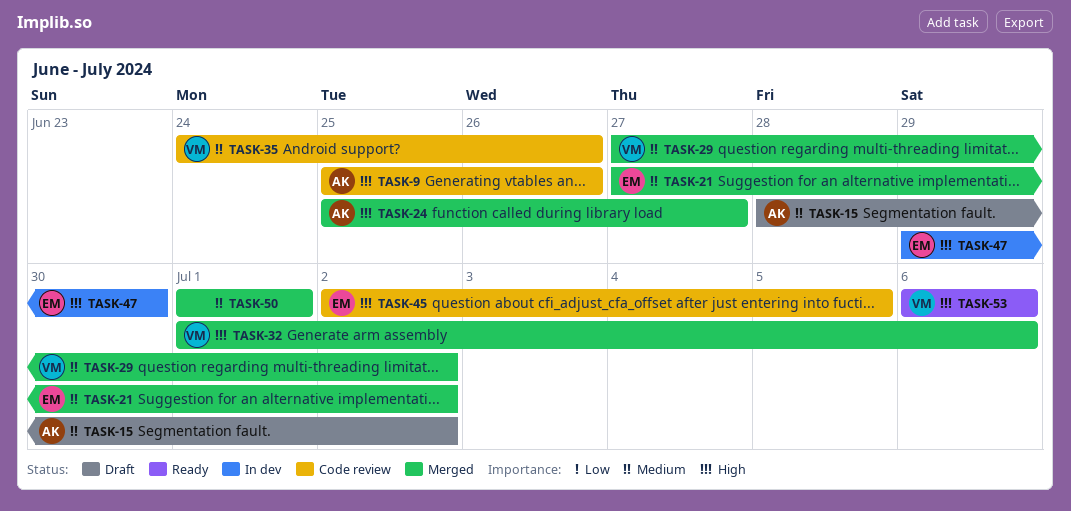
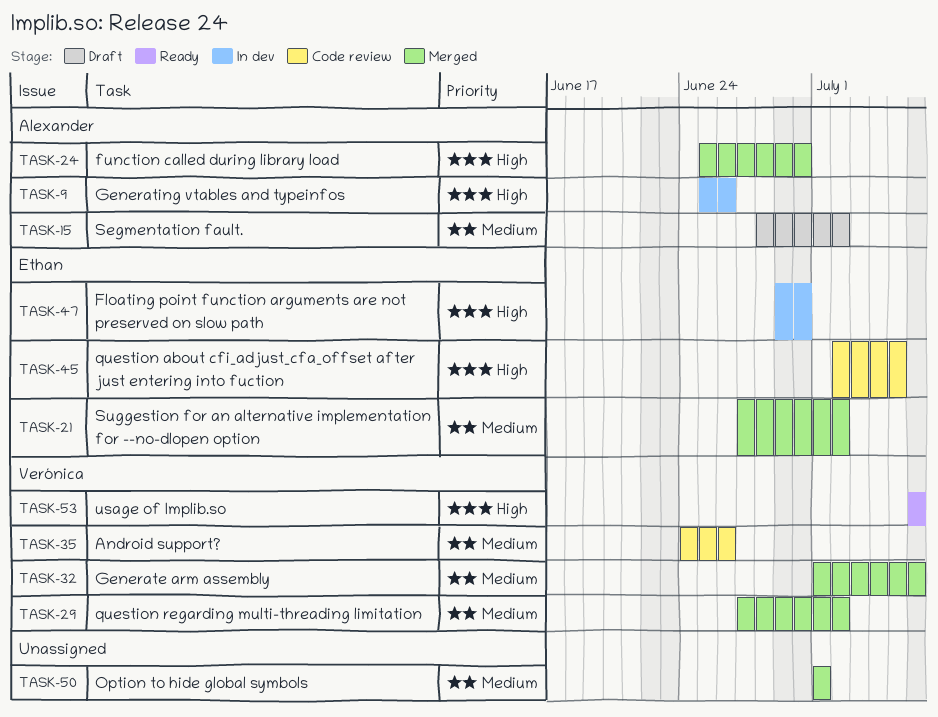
TASK-9, status: Code review -> In dev
TASK-24, due: Jun 27 -> Jun 30
TASK-32, priority: High -> Medium

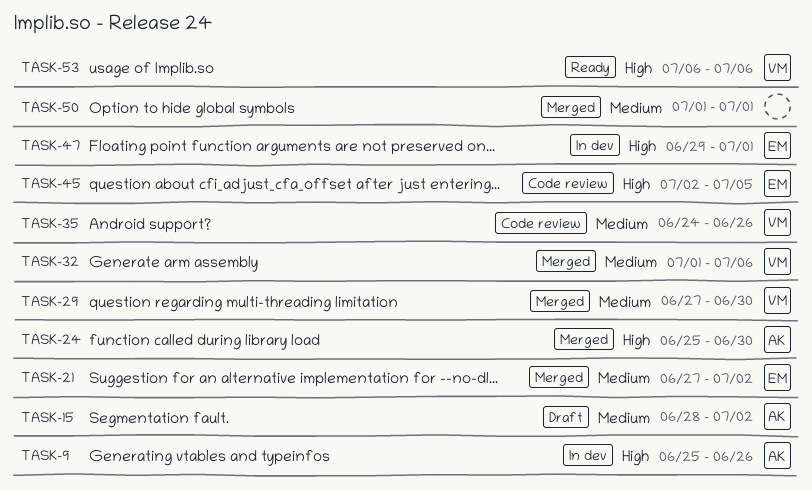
TASK-29, due: Jul 2 -> Jun 30
TASK-47, due: Jun 30 -> Jul 1

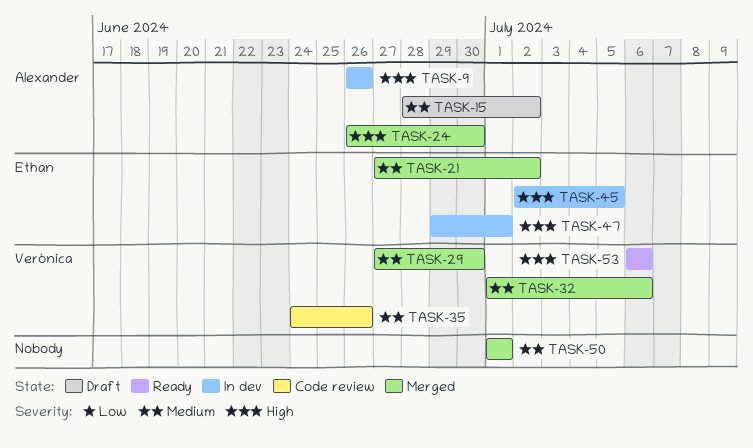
TASK-9, start: Jun 25 -> Jun 26
TASK-24, start: Jun 25 -> Jun 26
TASK-45, status: Code review -> In dev

